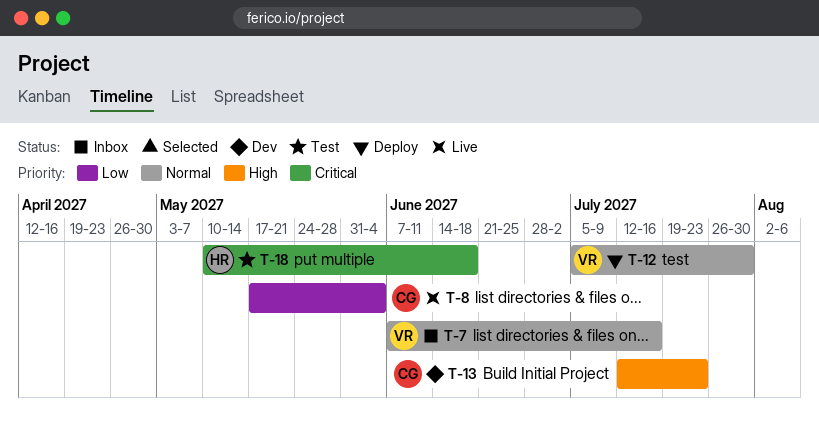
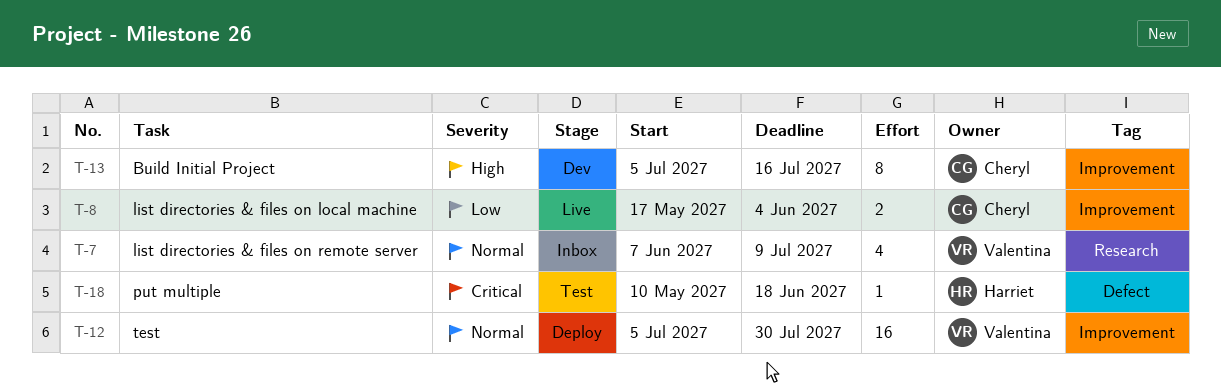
T-7, due: Jul 16 -> Jul 9
T-13, start: Jul 12 -> Jul 5
T-13, due: Jul 23 -> Jul 16

